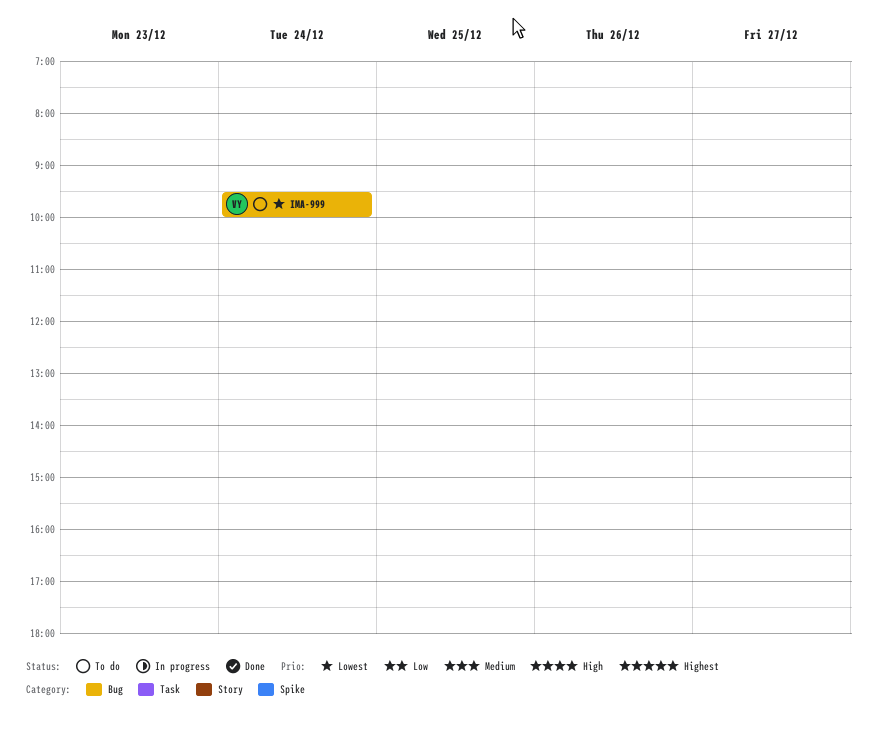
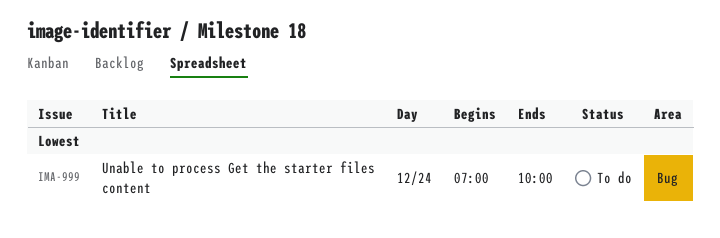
IMA-999, begins: 09:30 -> 07:00

